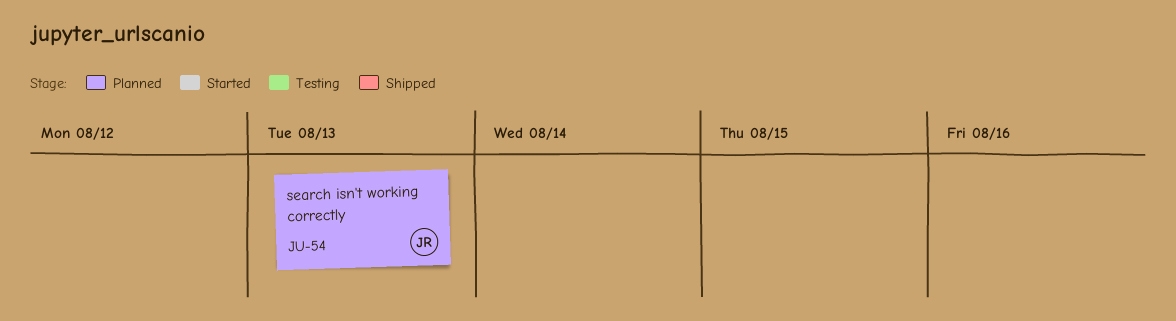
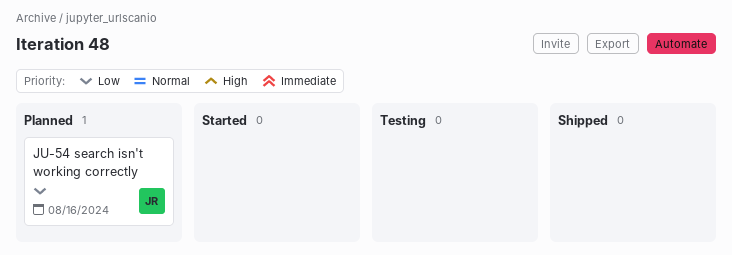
JU-54, due: Aug 13 -> Aug 16

